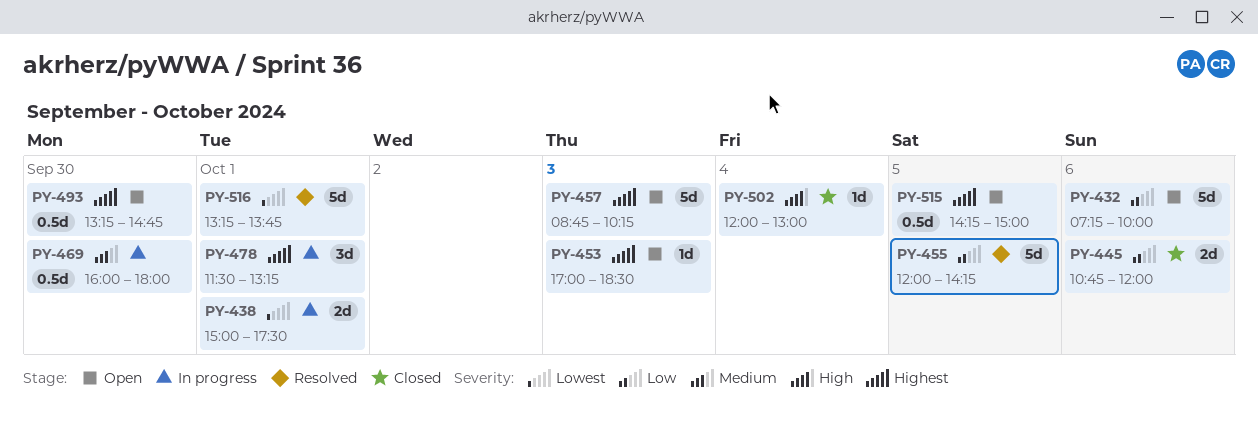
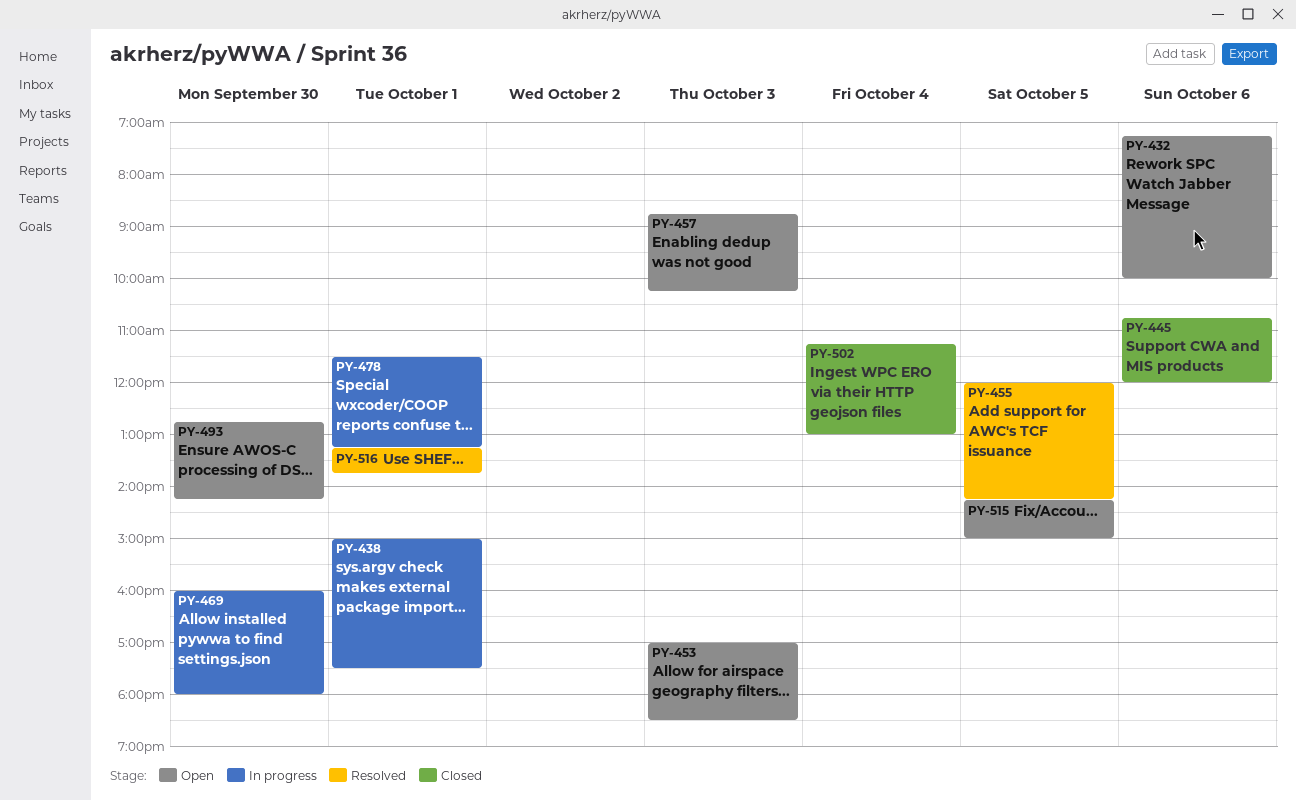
PY-493, begins: 13:15 -> 12:45
PY-493, ends: 14:45 -> 14:15
PY-502, begins: 12:00 -> 11:15

